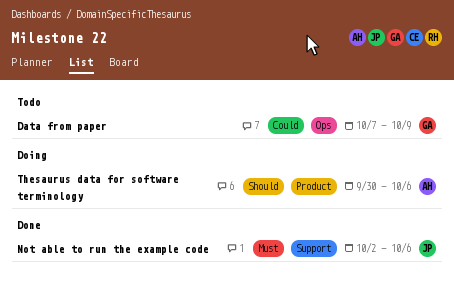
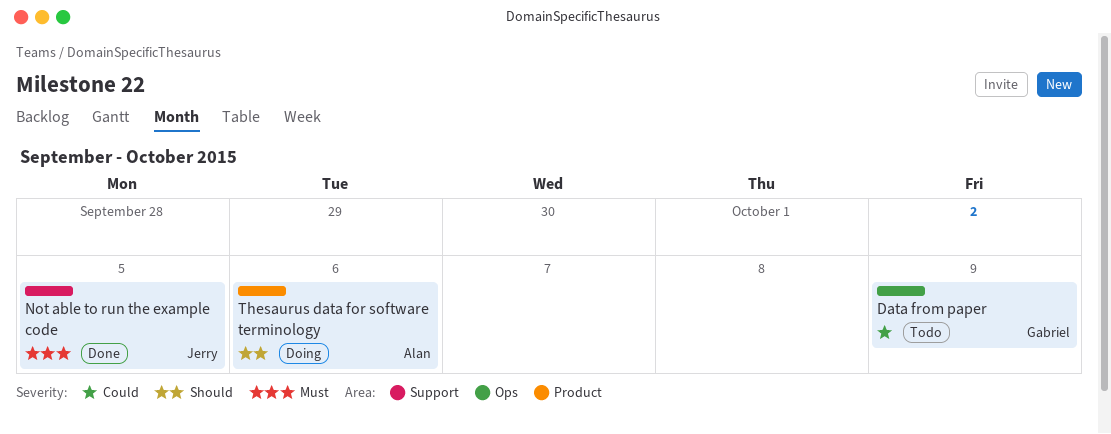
Not able to run the example code, due: Oct 6 -> Oct 5

